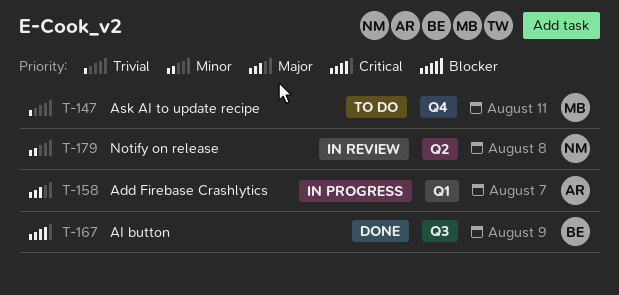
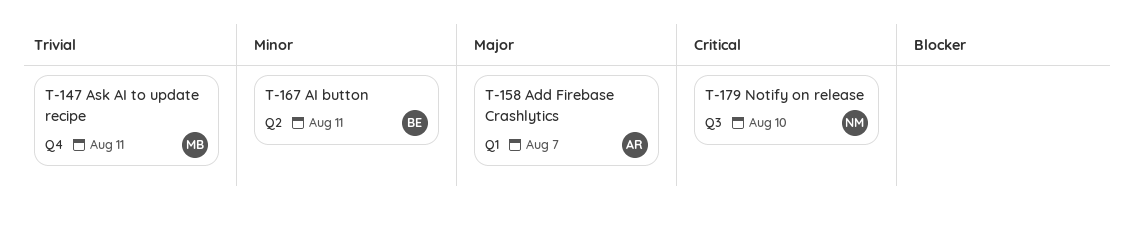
T-167, priority: Critical -> Minor
T-167, label: Q3 -> Q2
T-167, day: Aug 9 -> Aug 11
T-179, priority: Minor -> Critical
T-179, label: Q2 -> Q3
T-179, day: Aug 8 -> Aug 10

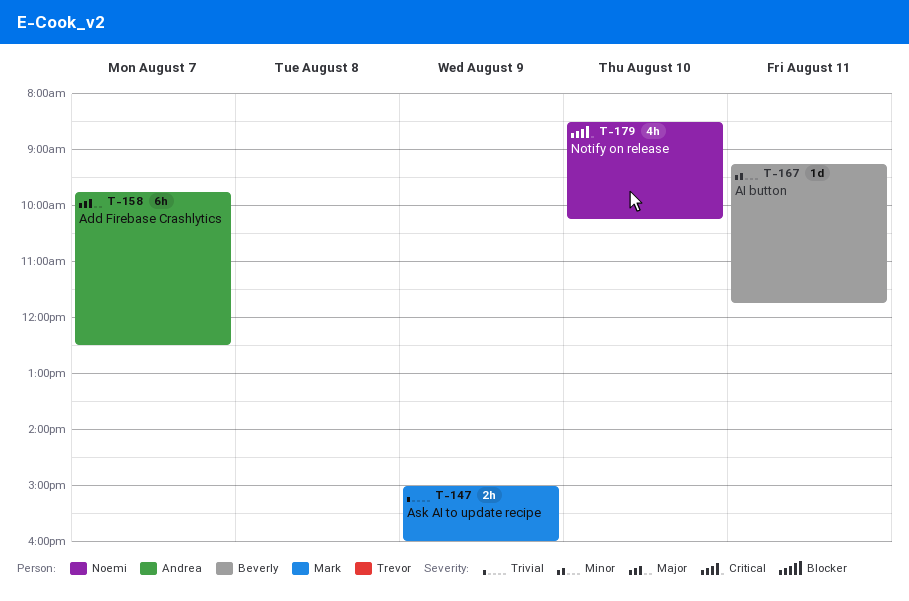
T-147, day: Aug 11 -> Aug 9

